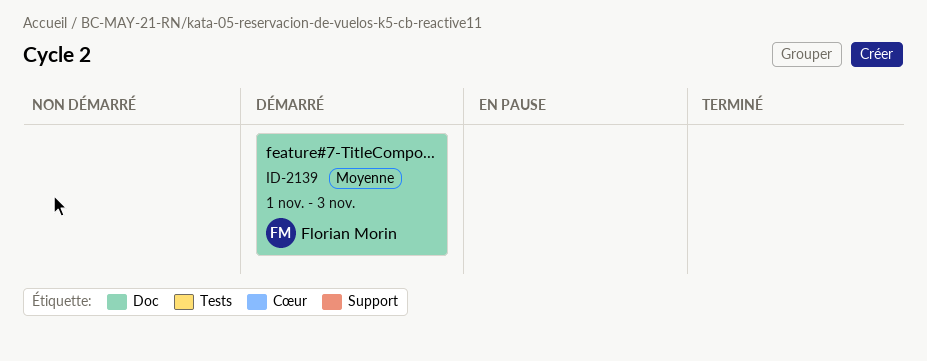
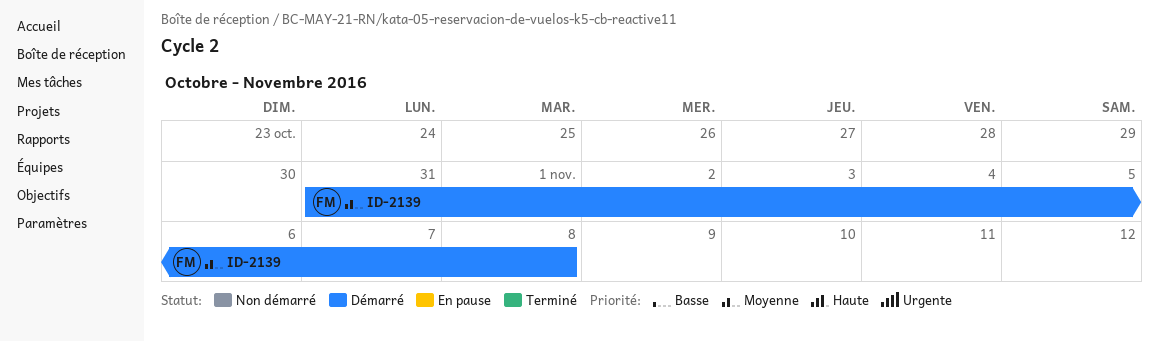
ID-2139, start: Nov 1 -> Oct 31
ID-2139, due: Nov 3 -> Nov 8

